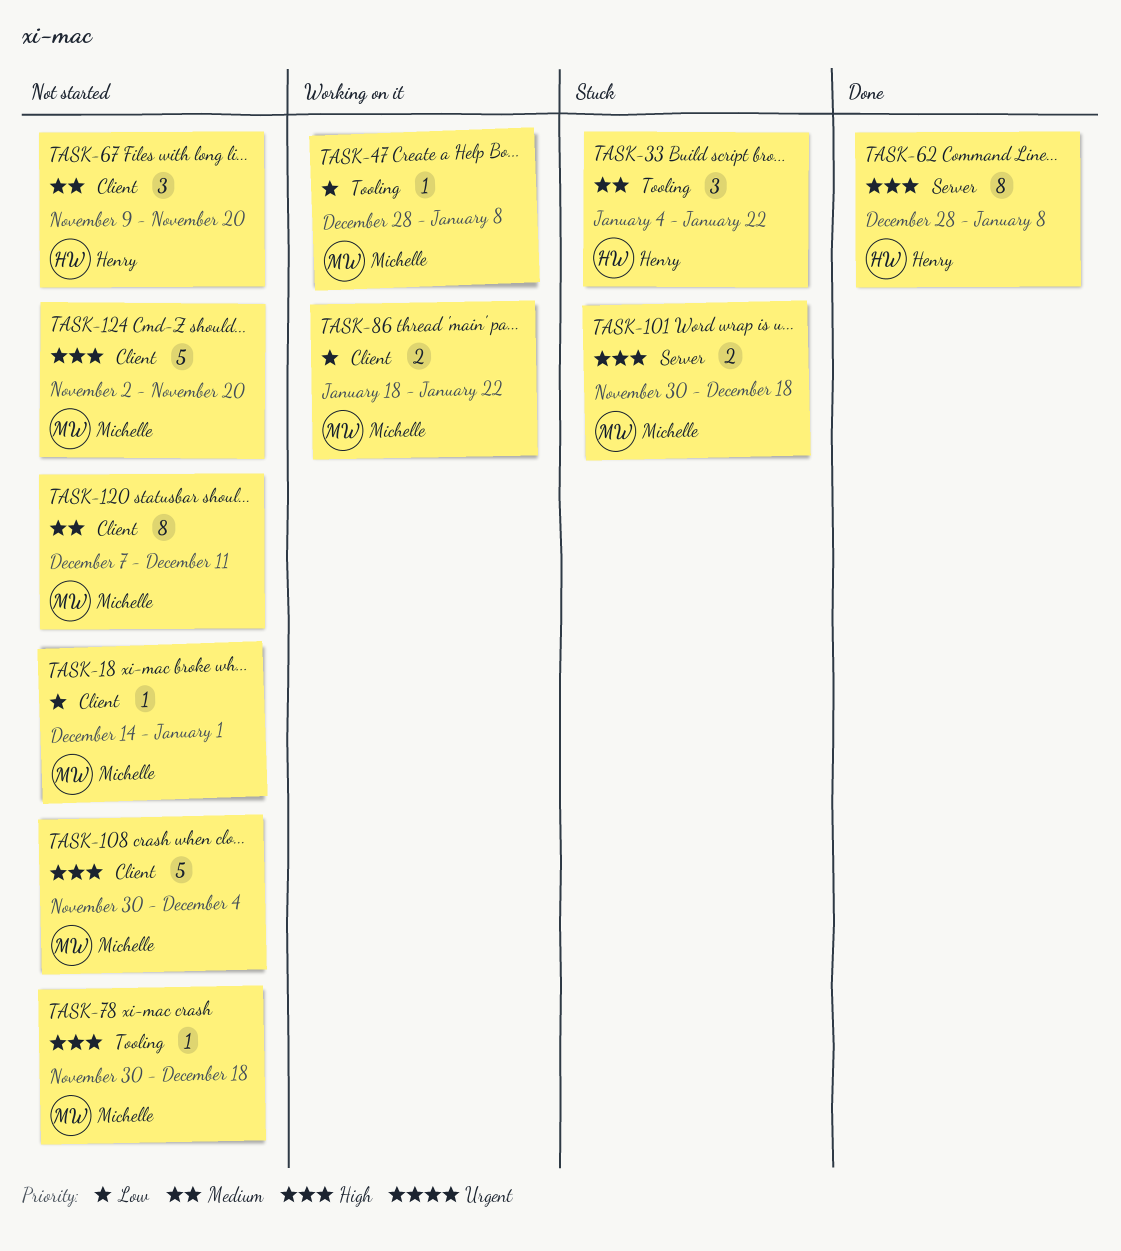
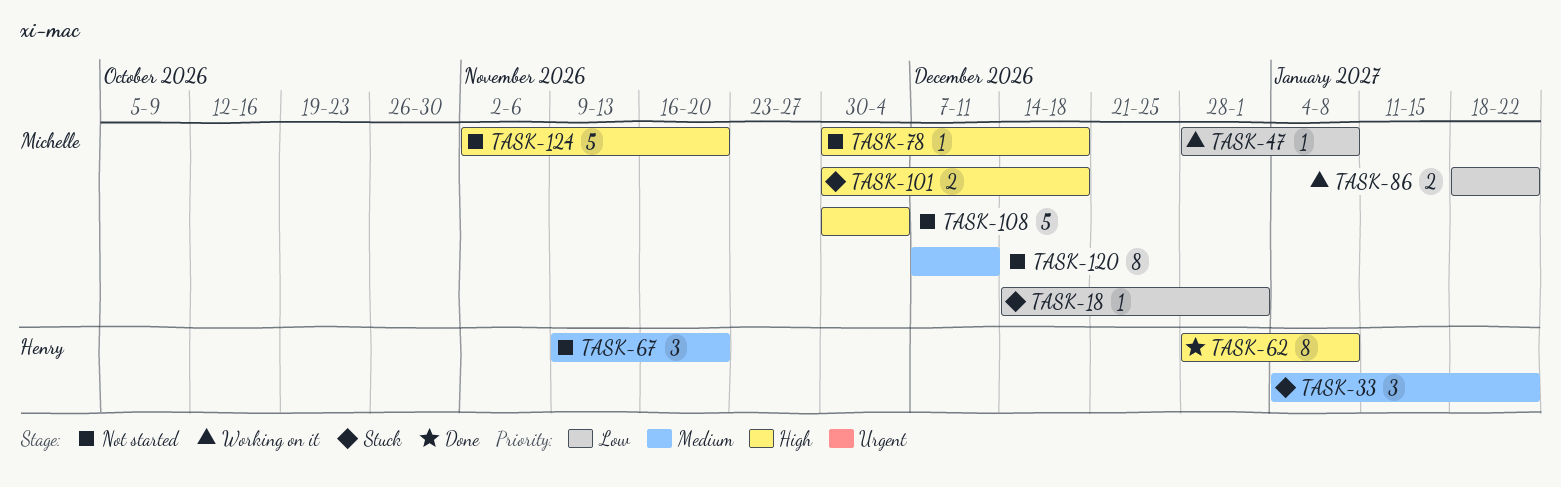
TASK-18, status: Not started -> Stuck

